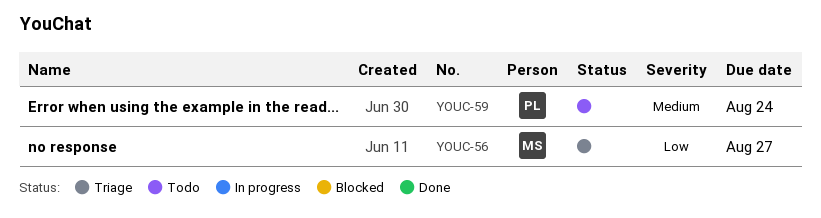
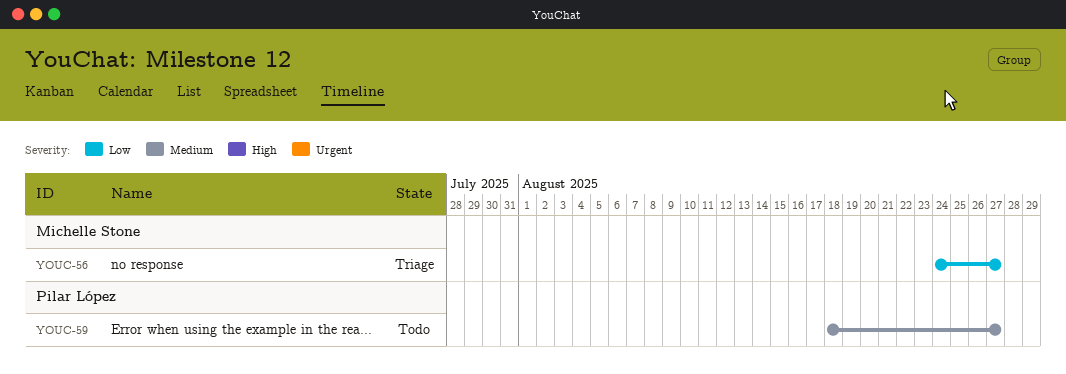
YOUC-59, due: Aug 24 -> Aug 27

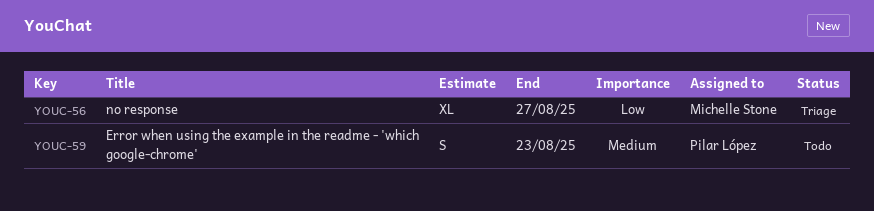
YOUC-59, due: Aug 27 -> Aug 23

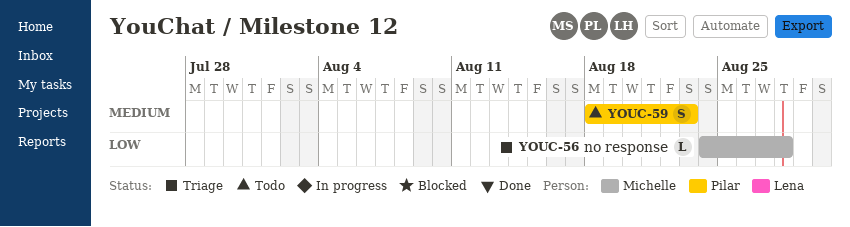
YOUC-56, estimate: XL -> L
YOUC-56, due: Aug 27 -> Aug 28

